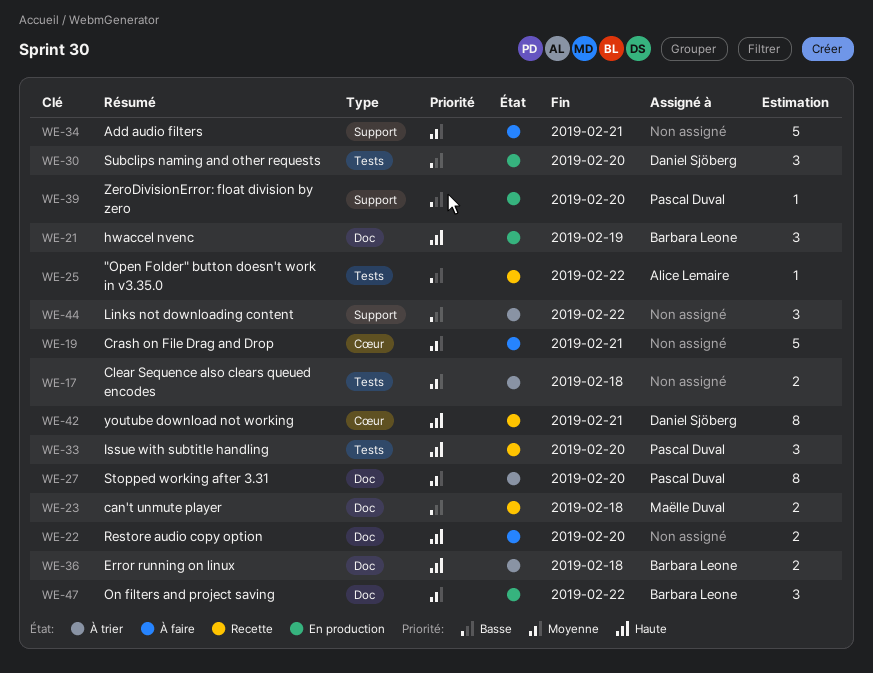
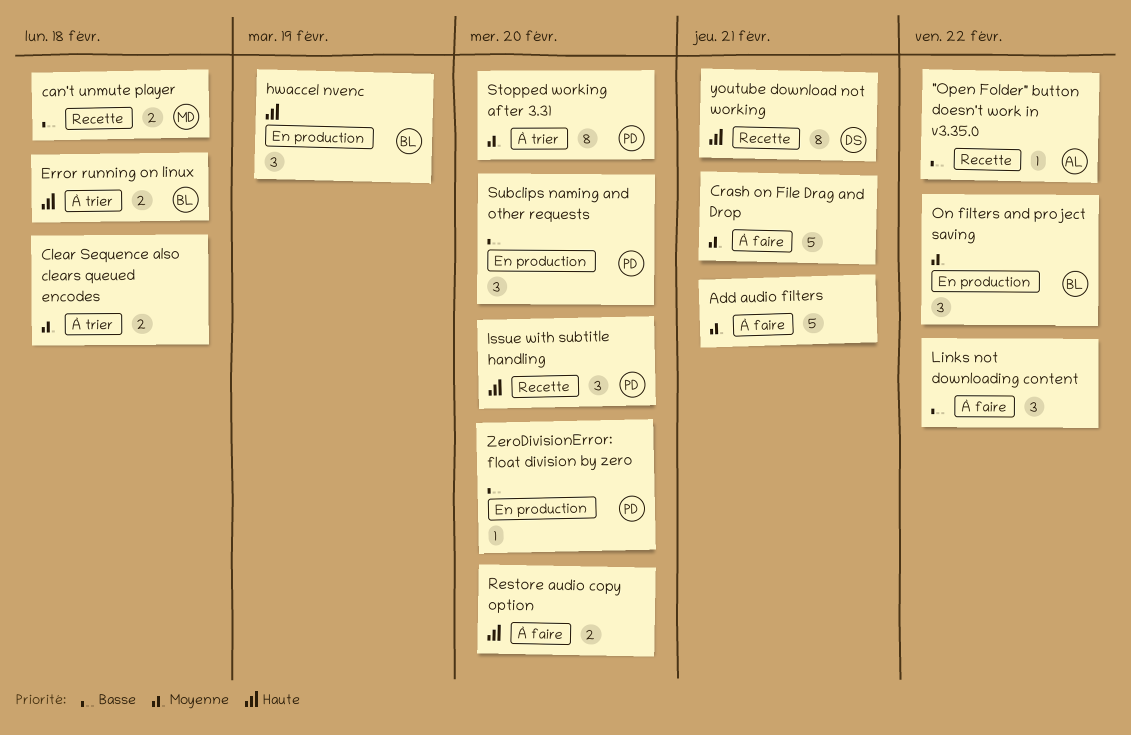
Links not downloading content, status: À trier -> À faire
Subclips naming and other requests, owner: Daniel Sjöberg -> Pascal Duval

